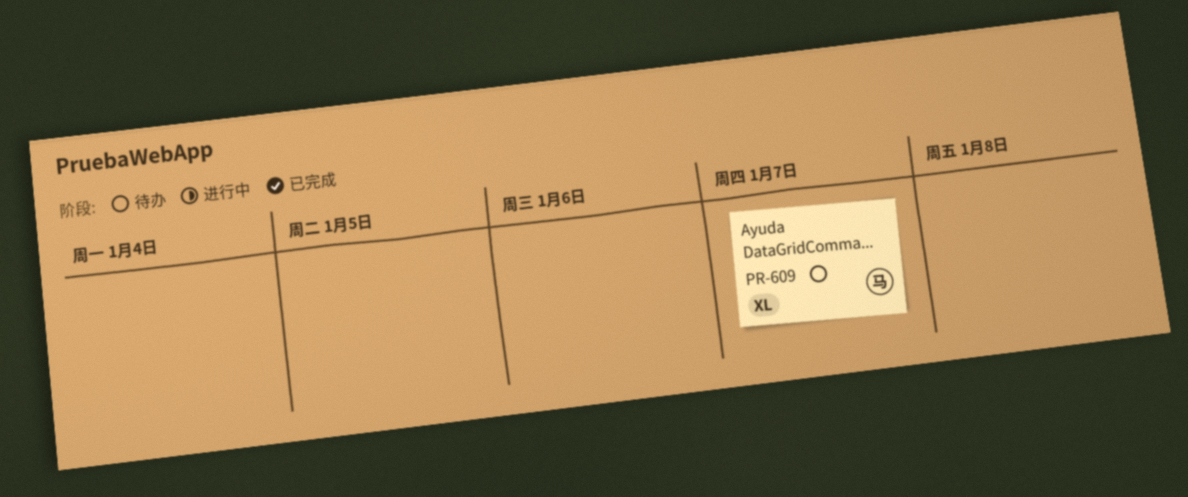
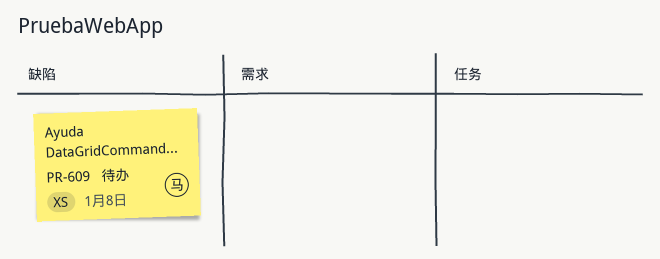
PR-609, estimate: XL -> XS
PR-609, due: Jan 7 -> Jan 8

